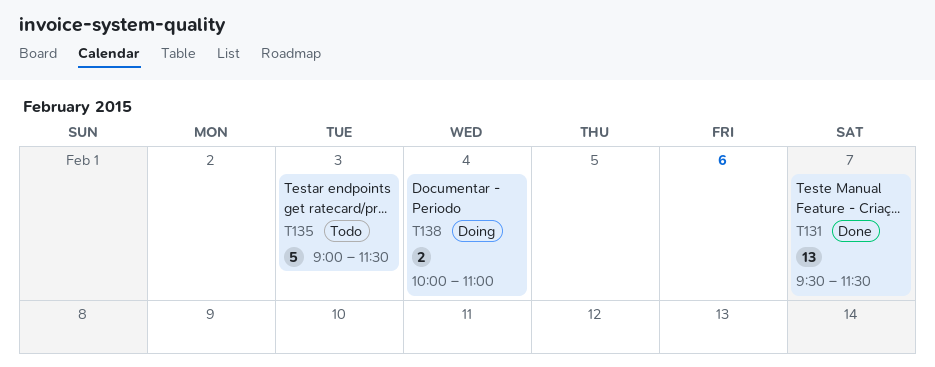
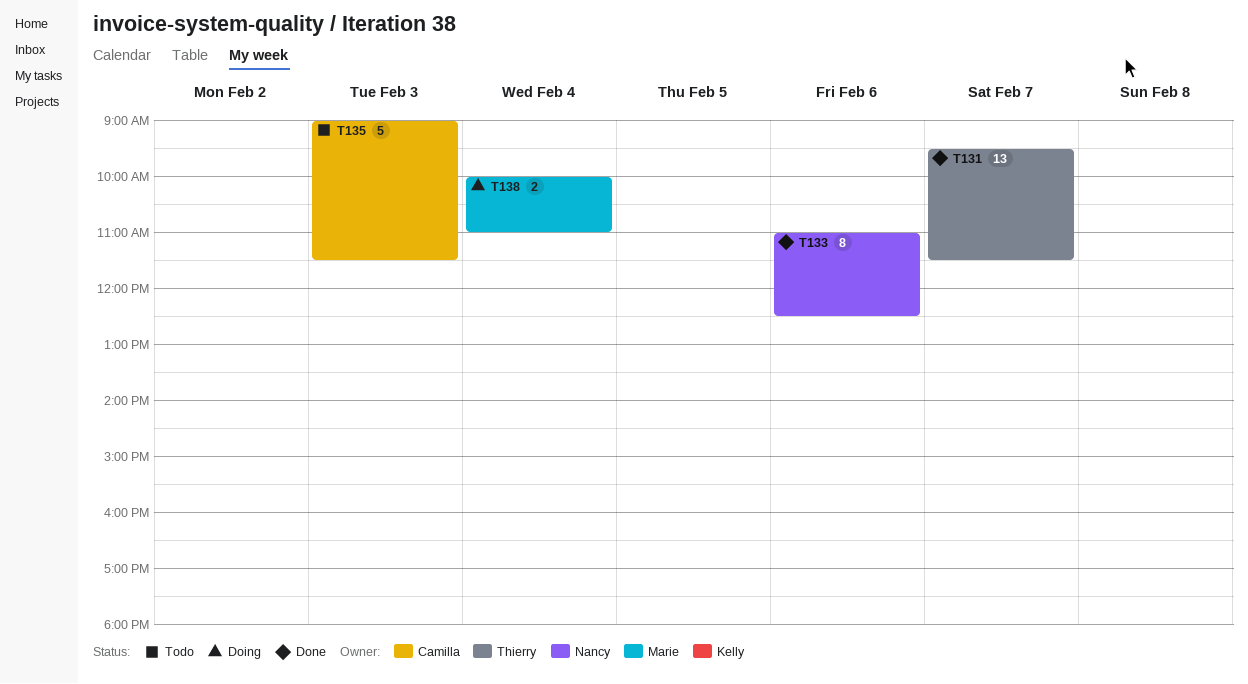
T133: none -> present

